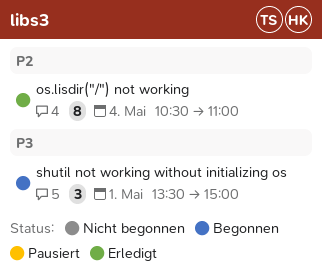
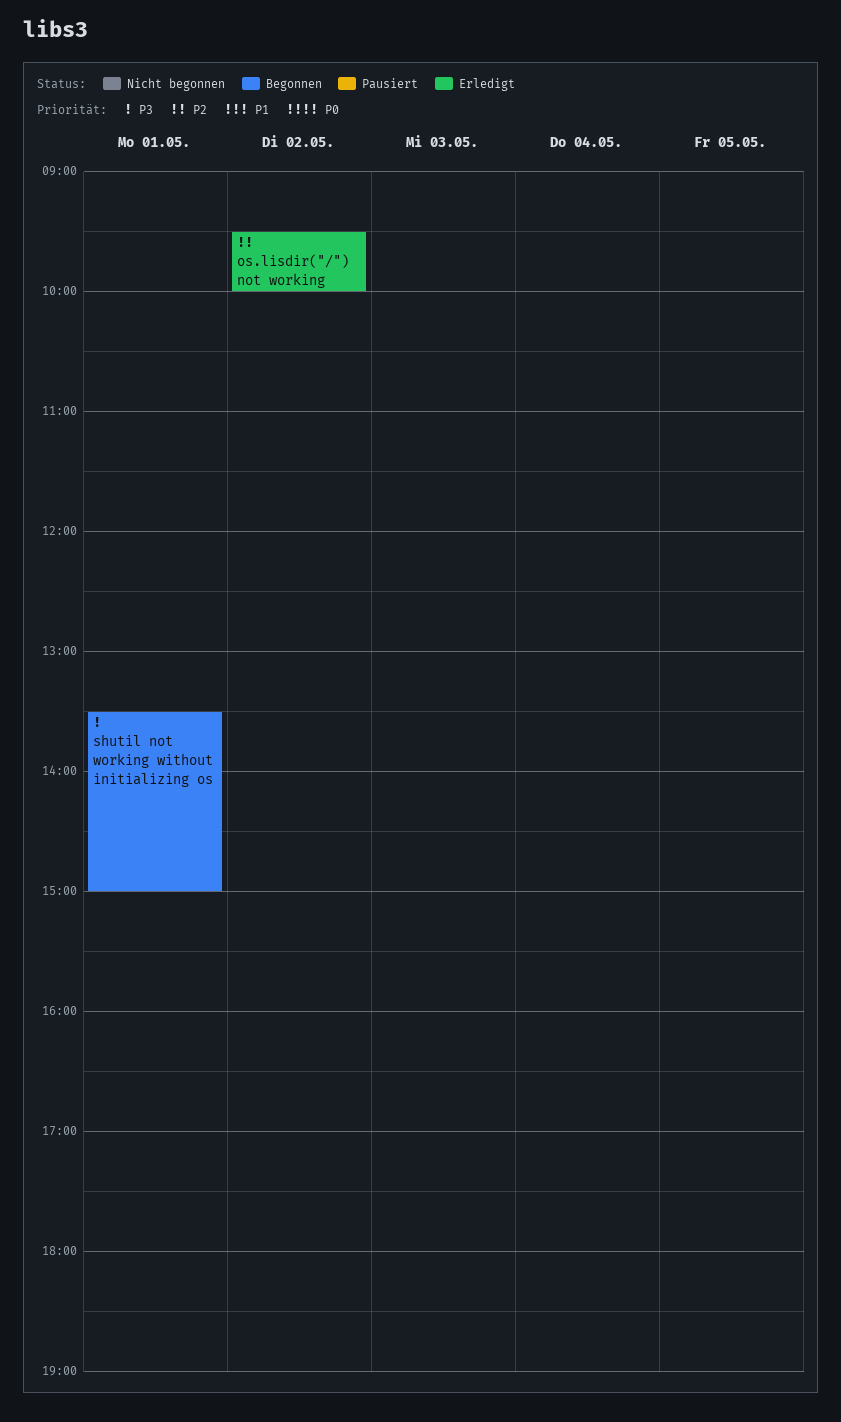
os.lisdir("/") not working, day: May 4 -> May 2
os.lisdir("/") not working, begins: 10:30 -> 09:30
os.lisdir("/") not working, ends: 11:00 -> 10:00

